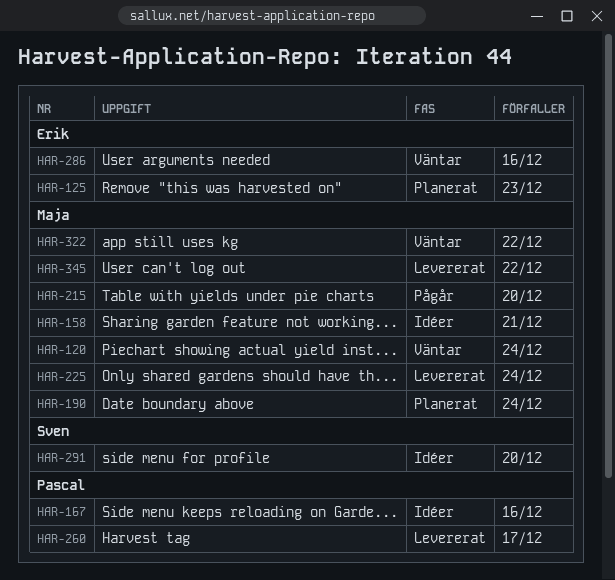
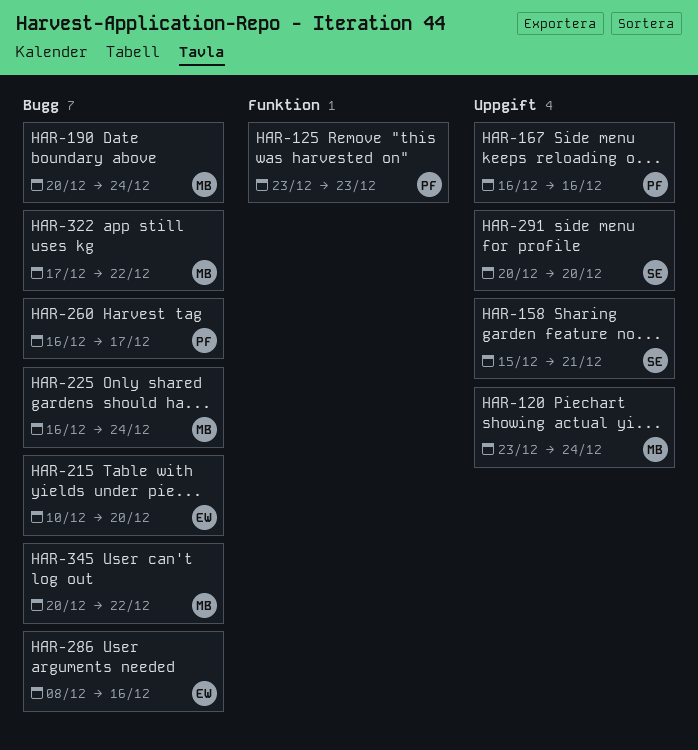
HAR-125, owner: Erik -> Pascal
HAR-158, owner: Maja -> Sven
HAR-215, owner: Maja -> Erik

